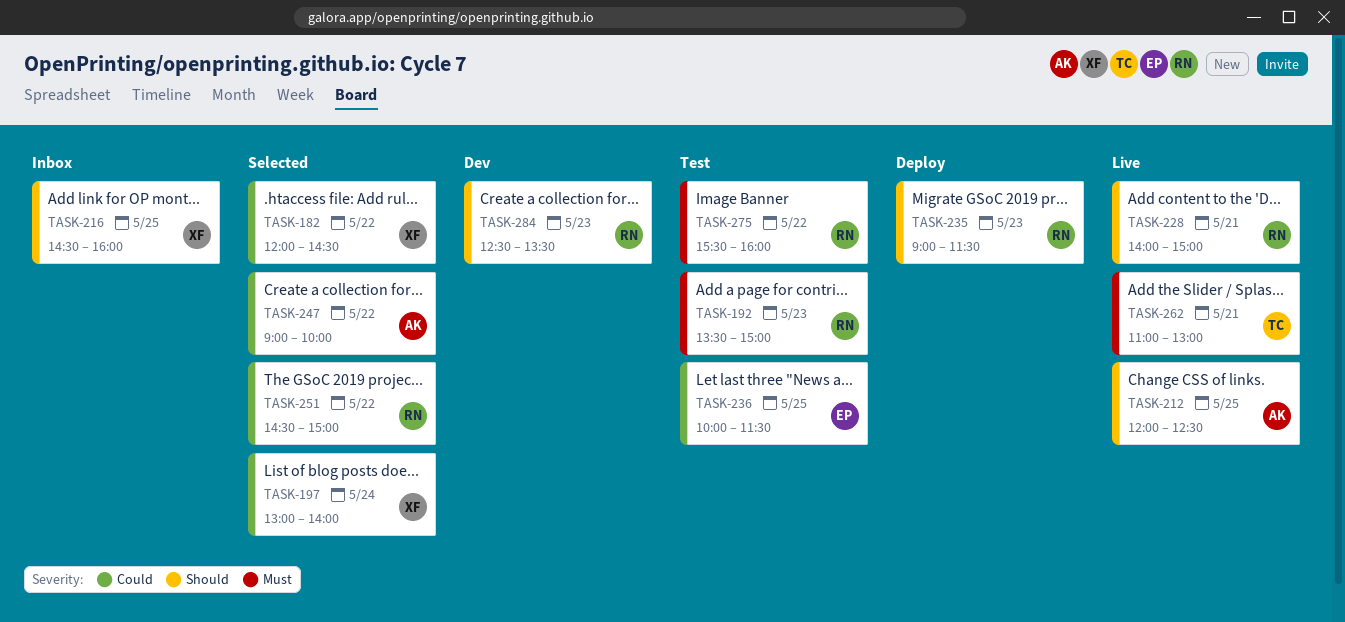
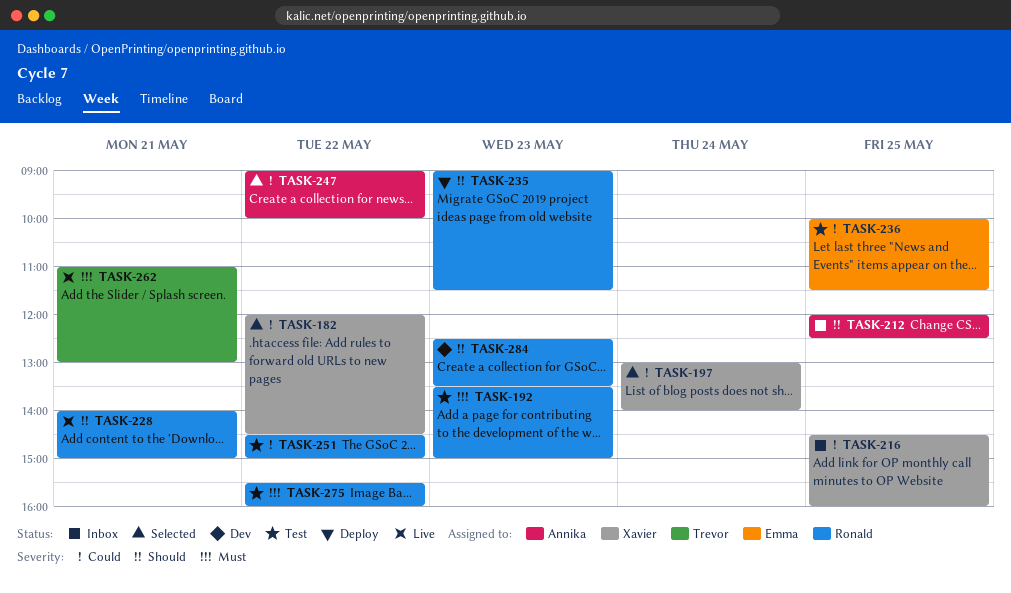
TASK-212, status: Live -> Inbox
TASK-216, priority: Should -> Could
TASK-251, status: Selected -> Test

